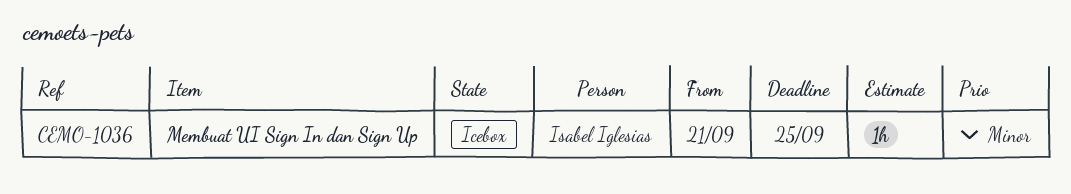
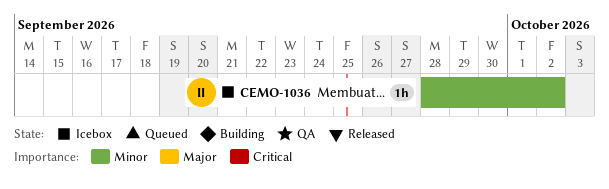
CEMO-1036, start: Sep 21 -> Sep 28
CEMO-1036, due: Sep 25 -> Oct 2

